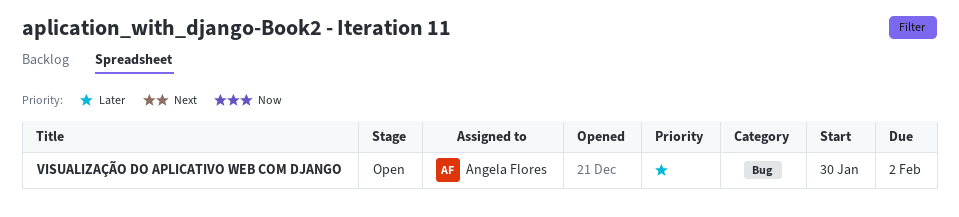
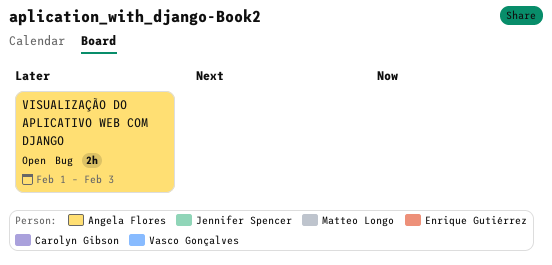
VISUALIZAÇÃO DO APLICATIVO WEB COM DJANGO, start: Jan 30 -> Feb 1
VISUALIZAÇÃO DO APLICATIVO WEB COM DJANGO, due: Feb 2 -> Feb 3

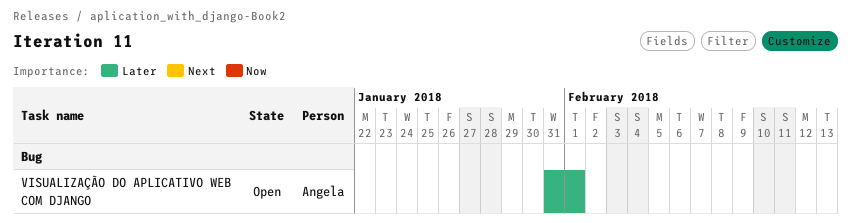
VISUALIZAÇÃO DO APLICATIVO WEB COM DJANGO, start: Feb 1 -> Jan 31
VISUALIZAÇÃO DO APLICATIVO WEB COM DJANGO, due: Feb 3 -> Feb 1

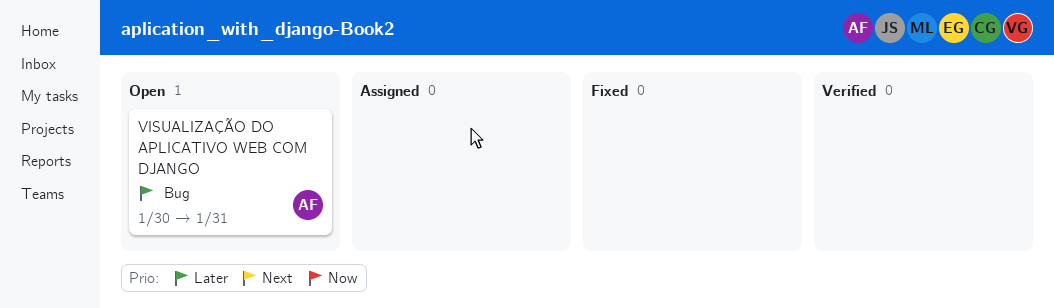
VISUALIZAÇÃO DO APLICATIVO WEB COM DJANGO, start: Jan 31 -> Jan 30
VISUALIZAÇÃO DO APLICATIVO WEB COM DJANGO, due: Feb 1 -> Jan 31

